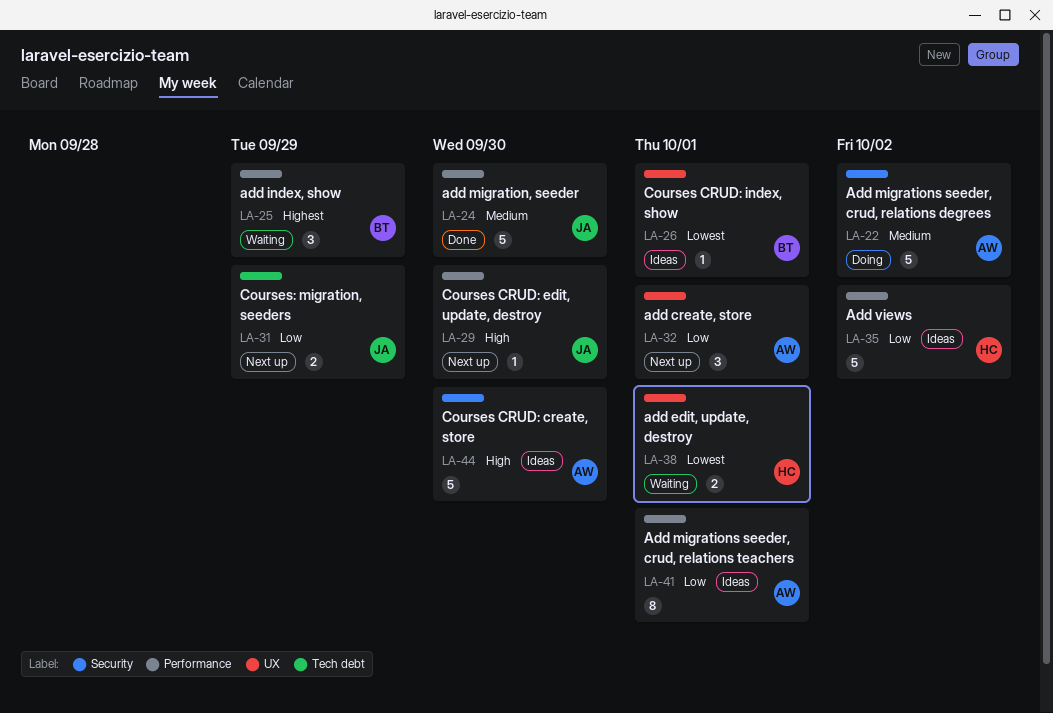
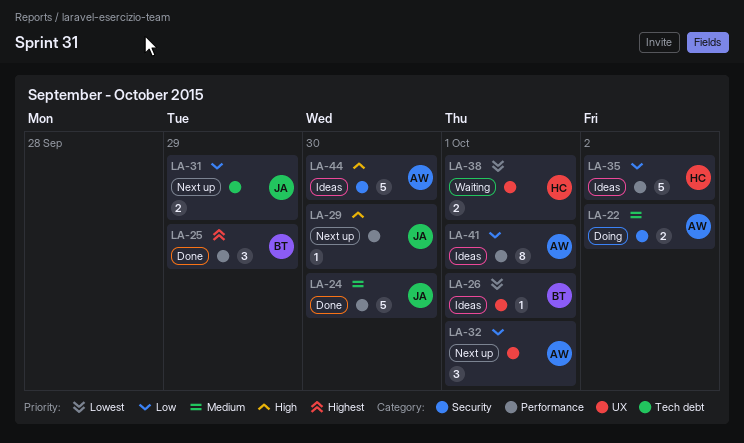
LA-22, estimate: 5 -> 2
LA-25, status: Waiting -> Done

